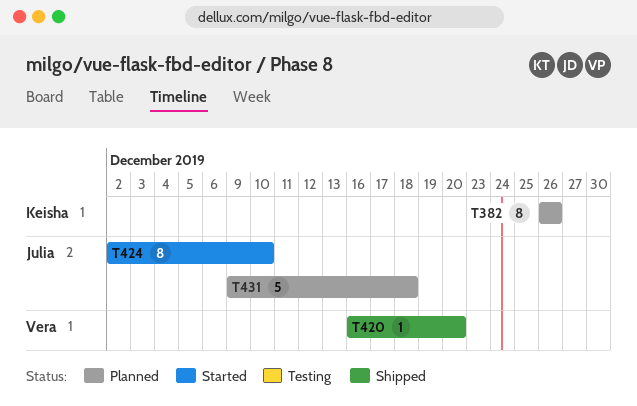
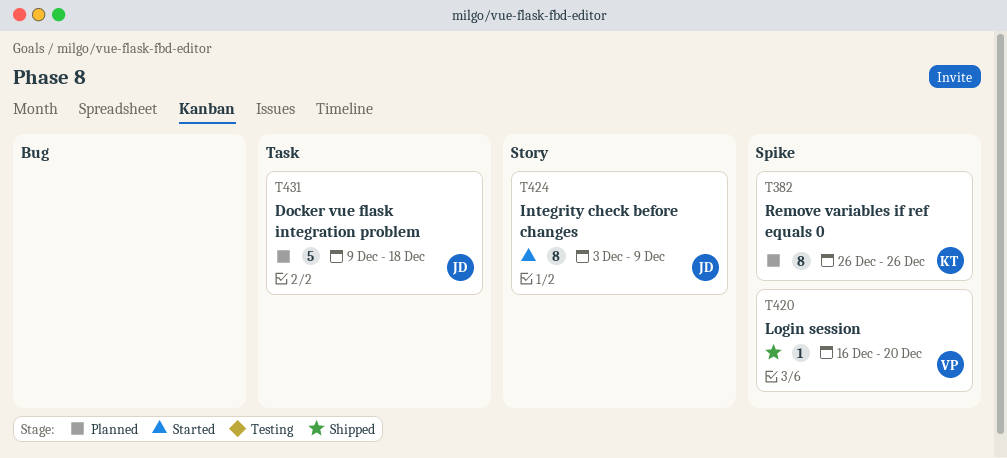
T424, start: Dec 2 -> Dec 3
T424, due: Dec 10 -> Dec 9

